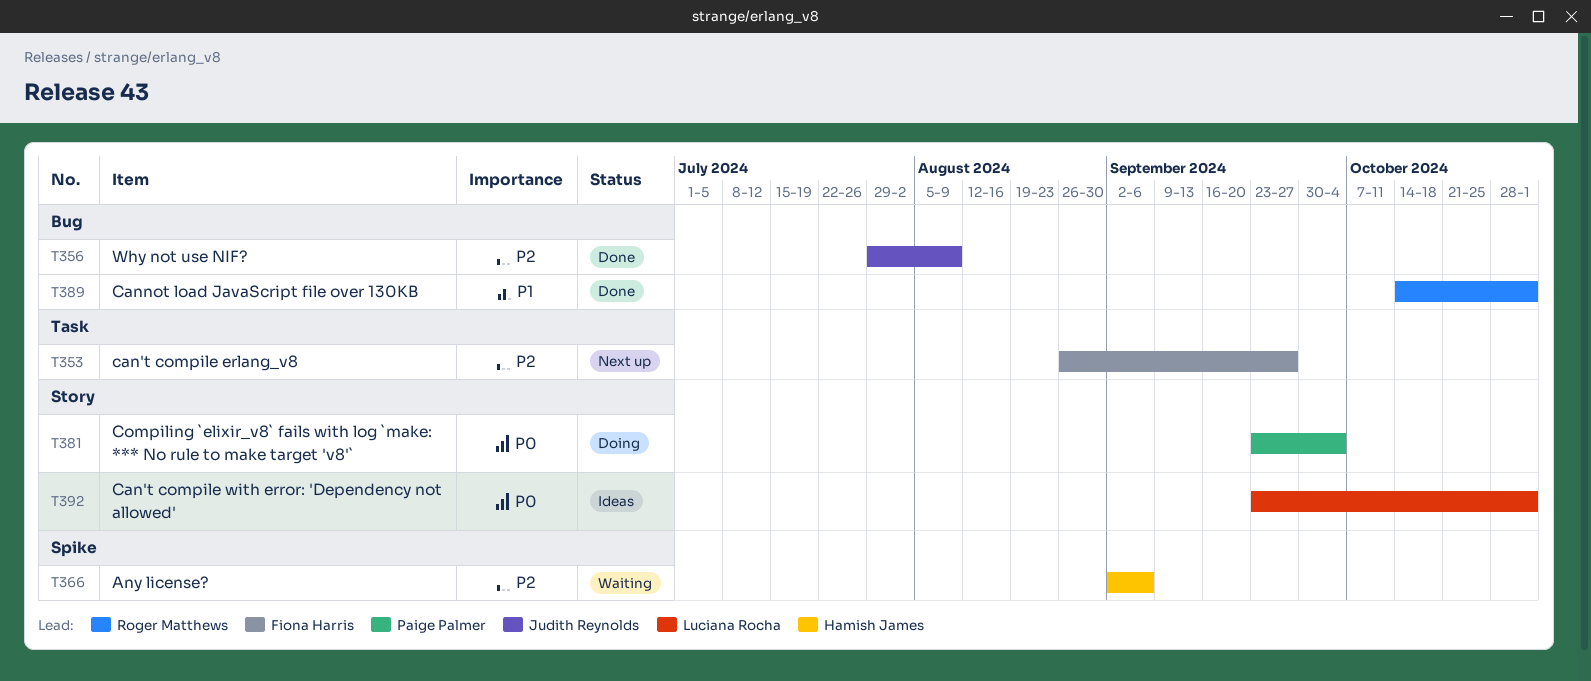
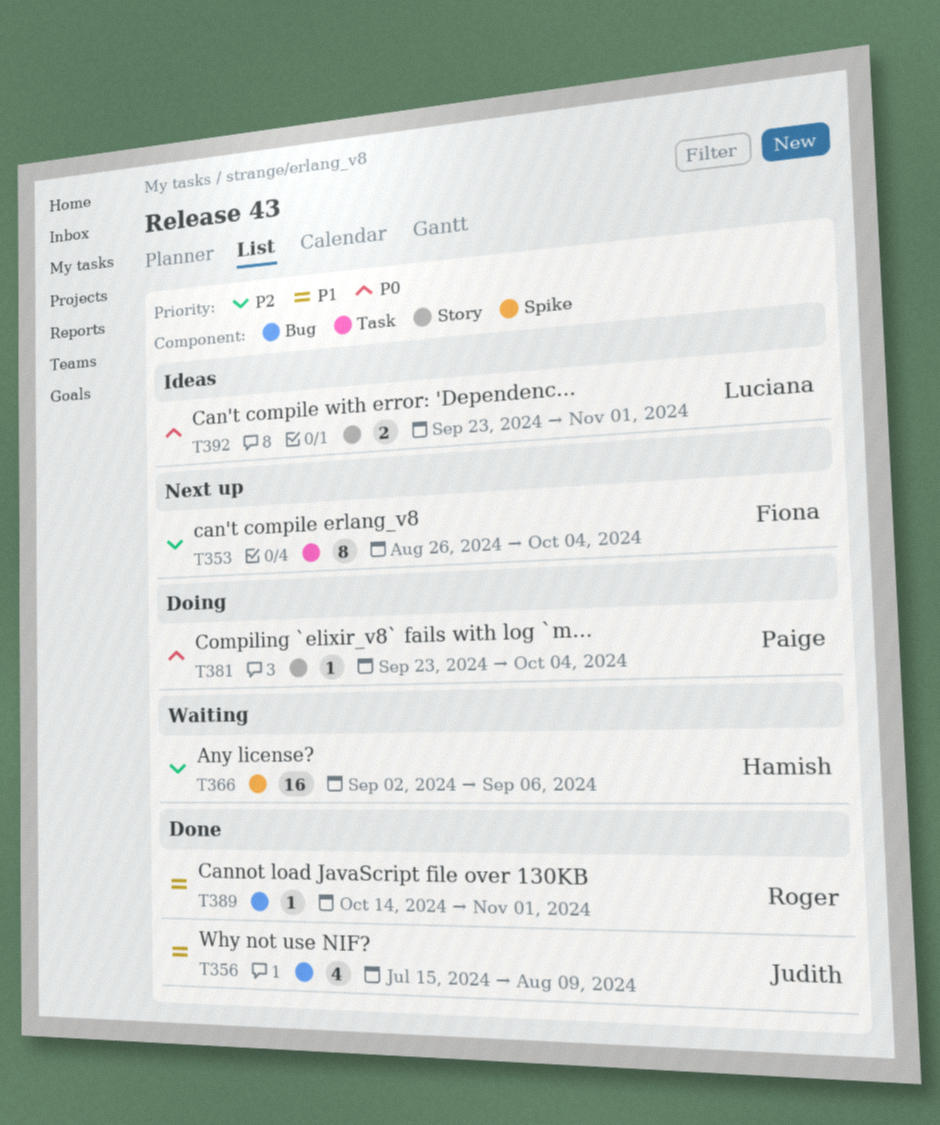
T353, due: Sep 27 -> Oct 4
T356, priority: P2 -> P1
T356, start: Jul 29 -> Jul 15

